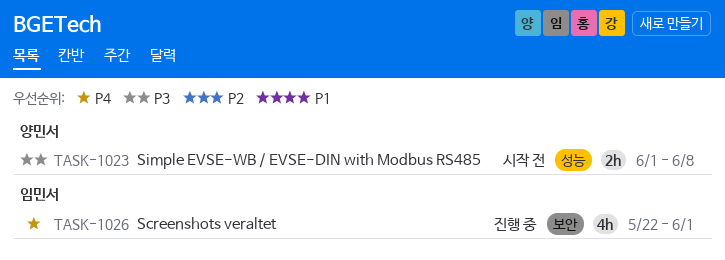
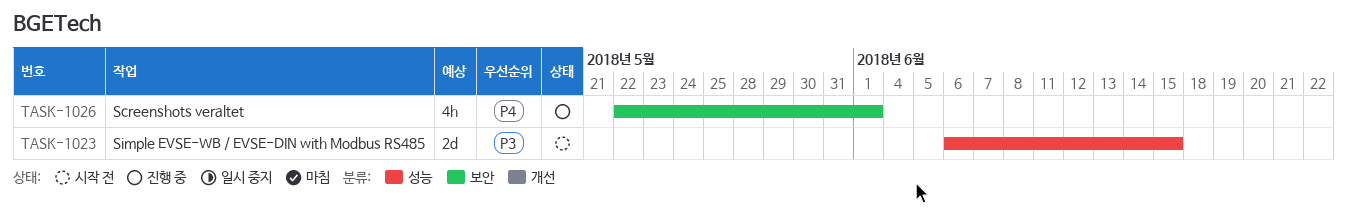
TASK-1023, estimate: 2h -> 2d
TASK-1023, start: Jun 1 -> Jun 6
TASK-1023, due: Jun 8 -> Jun 15

